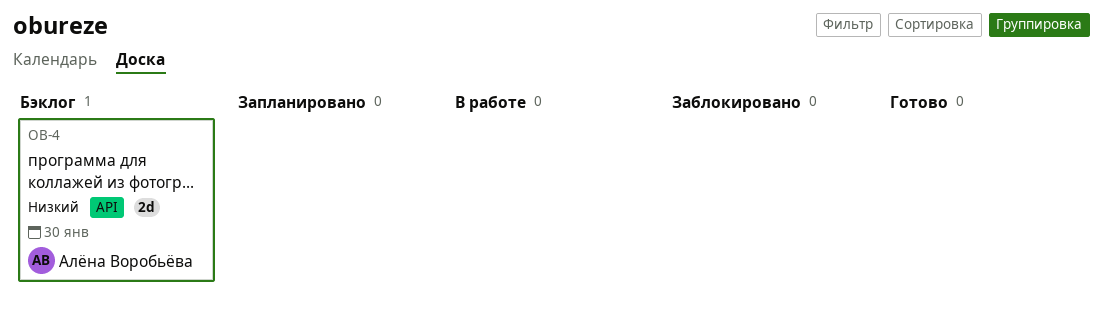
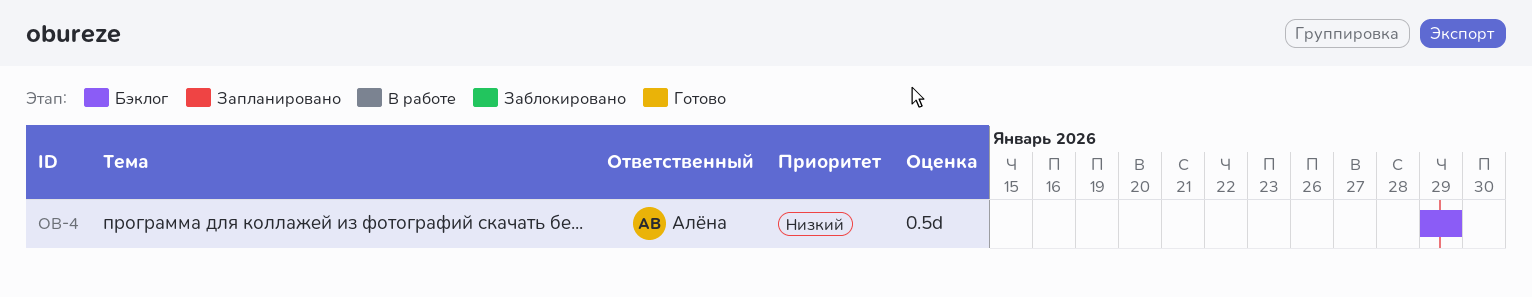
OB-4, estimate: 2d -> 0.5d
OB-4, due: Jan 30 -> Jan 29

